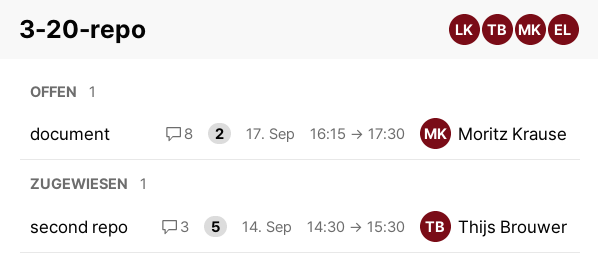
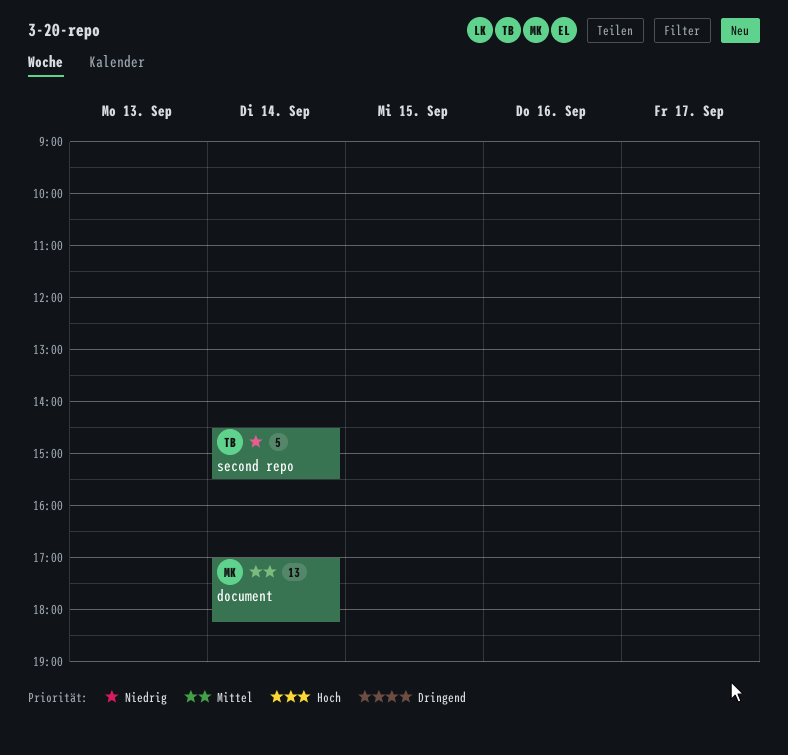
document, estimate: 2 -> 13
document, day: Sep 17 -> Sep 14
document, begins: 16:15 -> 17:00
document, ends: 17:30 -> 18:15

